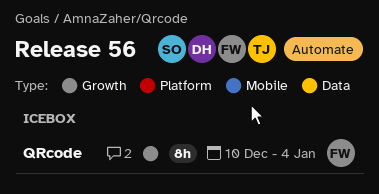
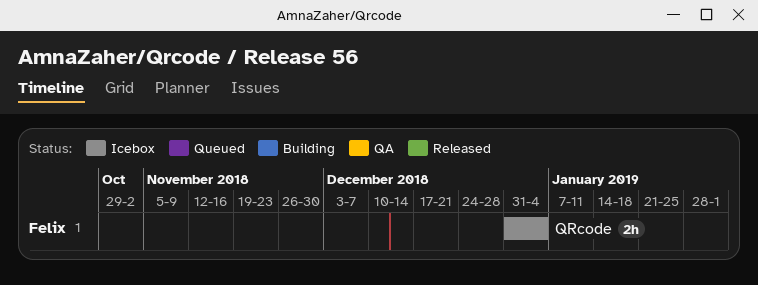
QRcode, estimate: 8h -> 2h
QRcode, start: Dec 10 -> Dec 31

